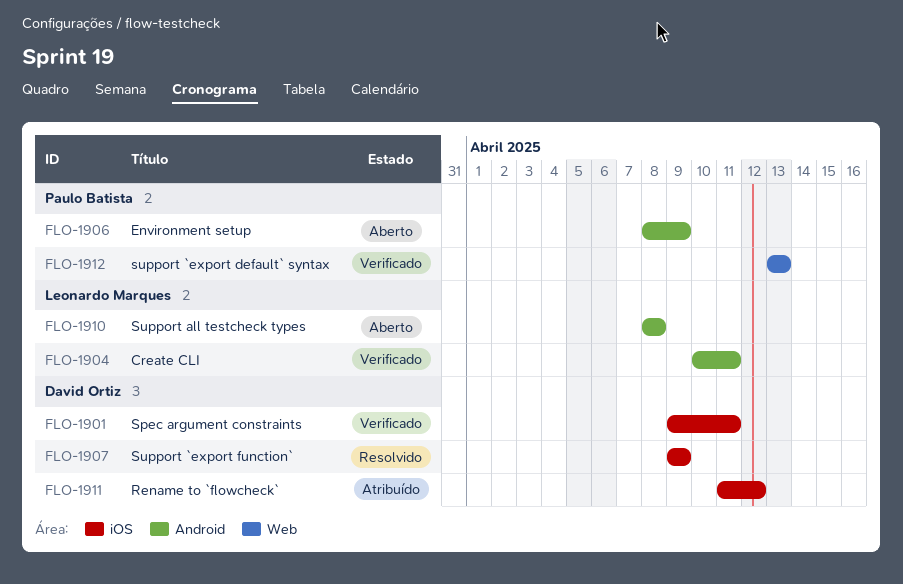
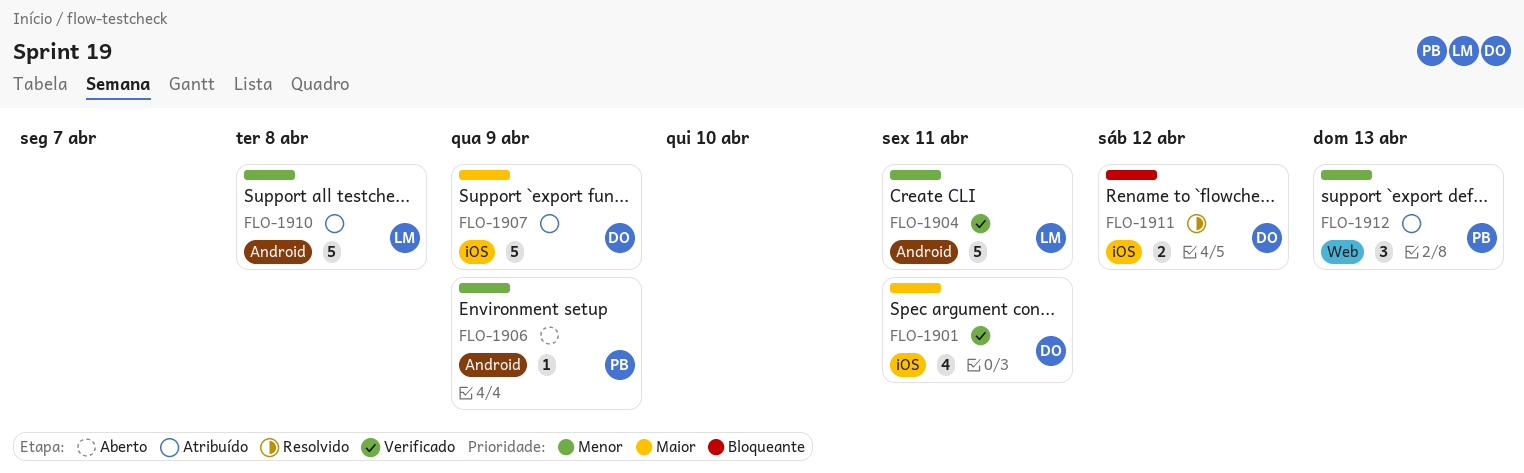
FLO-1907, status: Resolvido -> Atribuído
FLO-1910, status: Aberto -> Atribuído
FLO-1911, status: Atribuído -> Resolvido
FLO-1912, status: Verificado -> Atribuído

